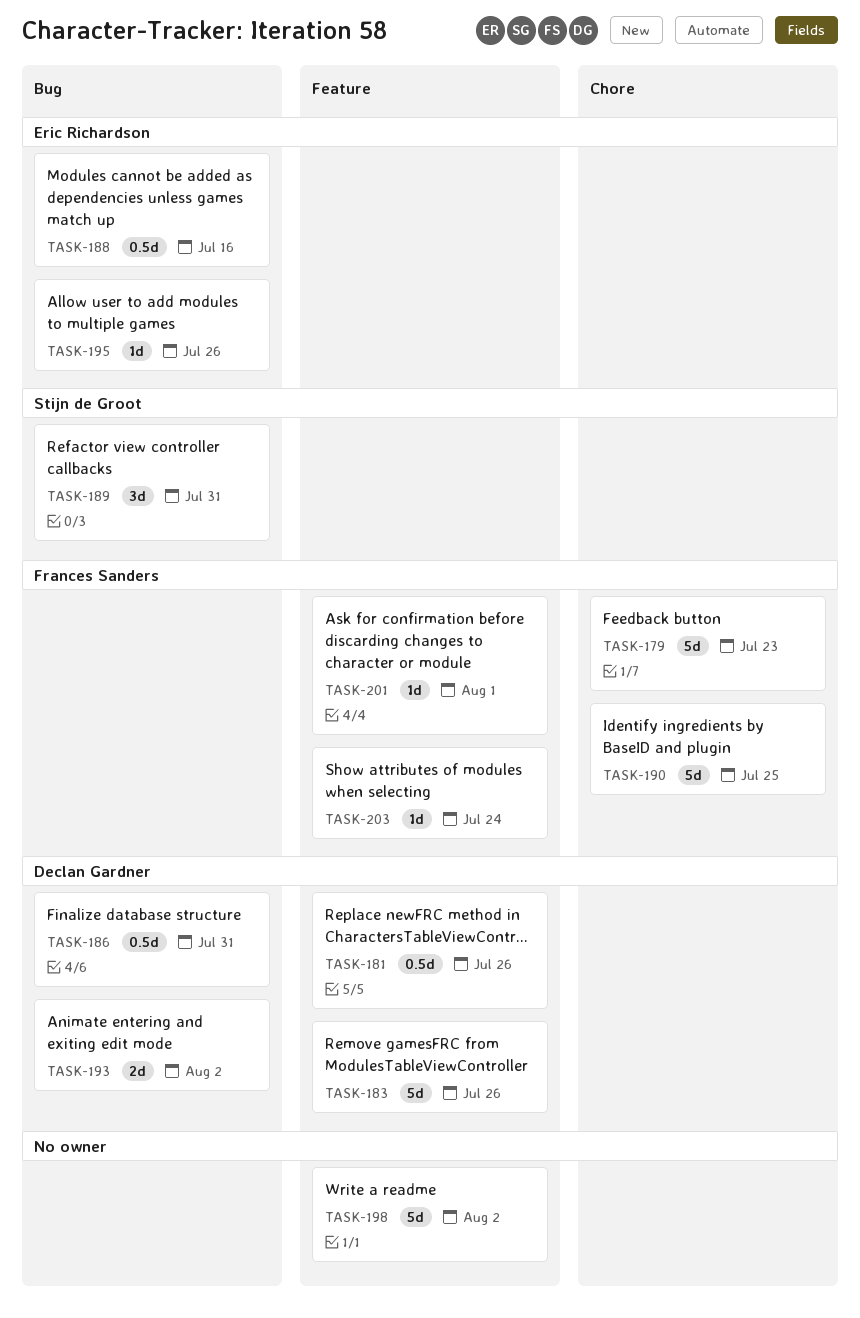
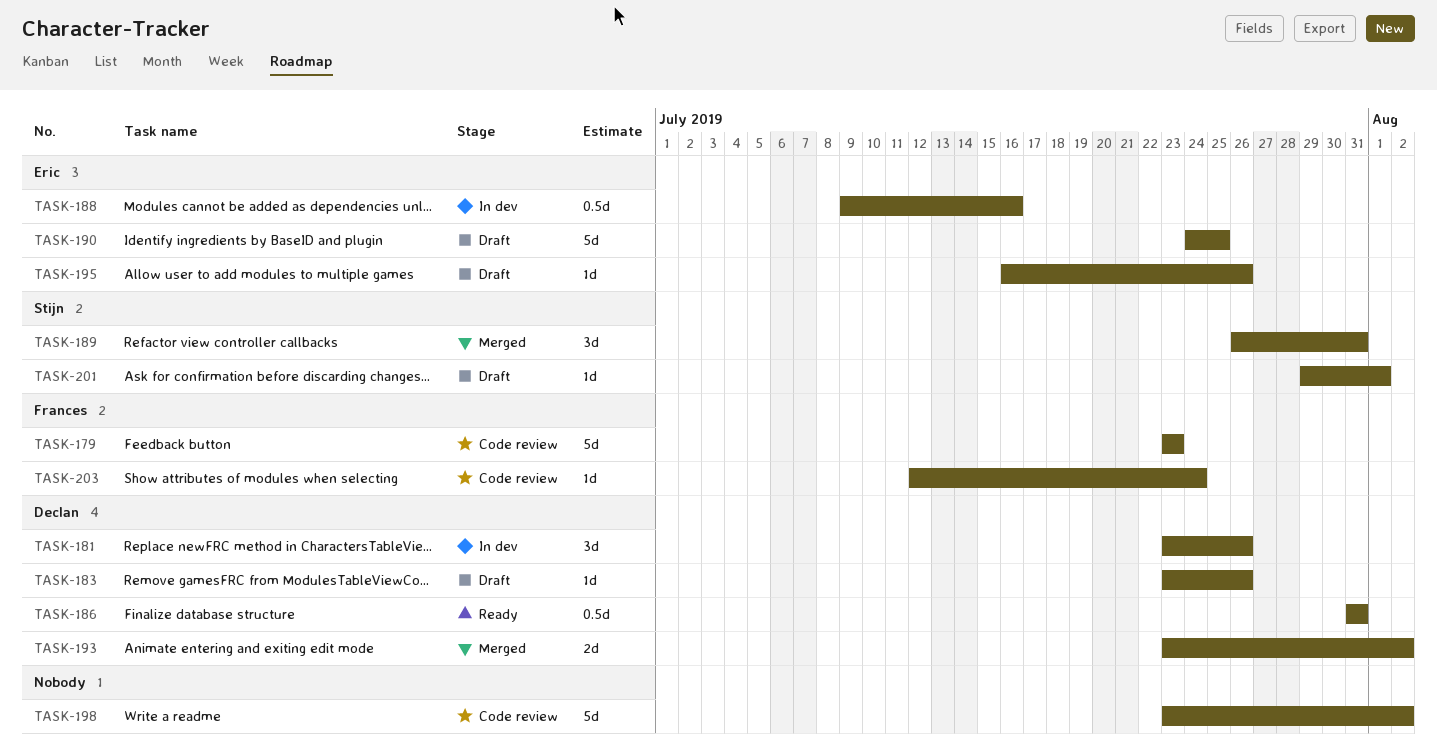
TASK-181, estimate: 0.5d -> 3d
TASK-183, estimate: 5d -> 1d
TASK-190, owner: Frances Sanders -> Eric Richardson
TASK-201, owner: Frances Sanders -> Stijn de Groot

